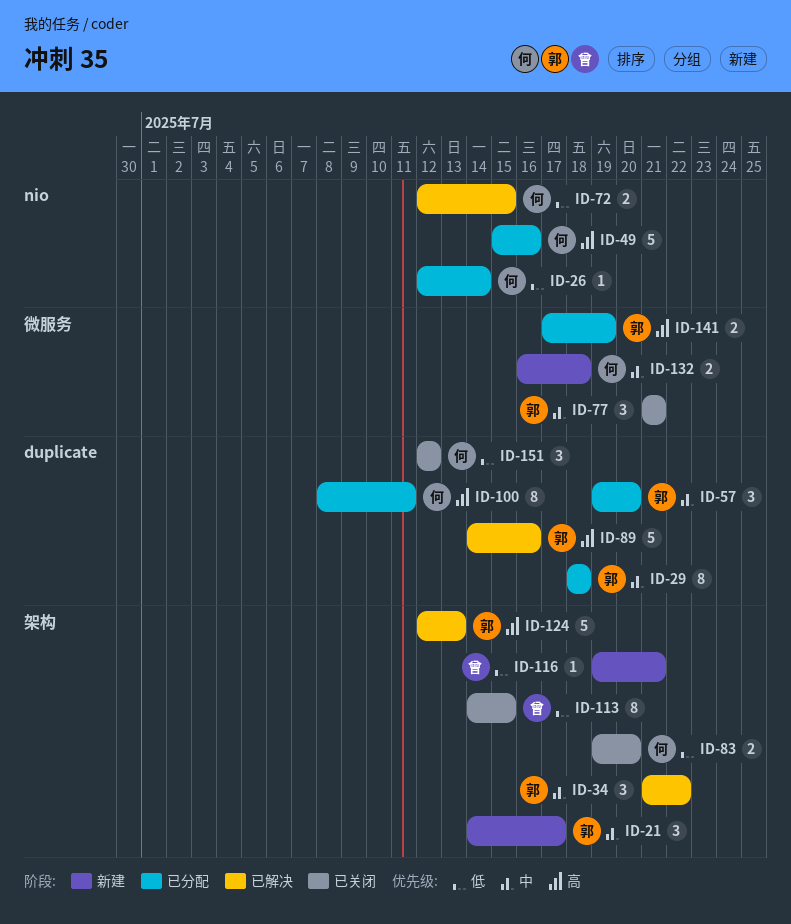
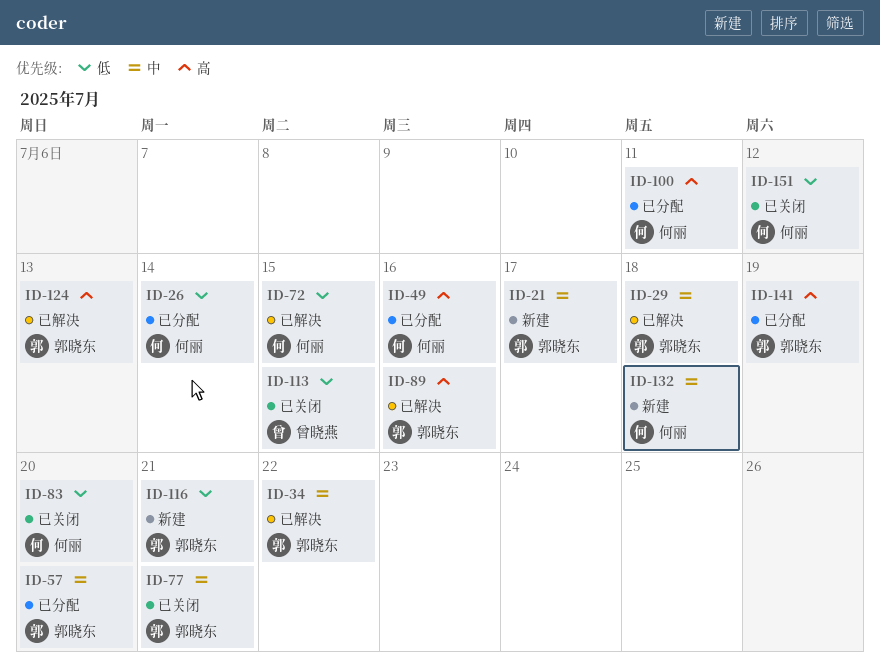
ID-29, status: 已分配 -> 已解决
ID-116, owner: 曾晓燕 -> 郭晓东

